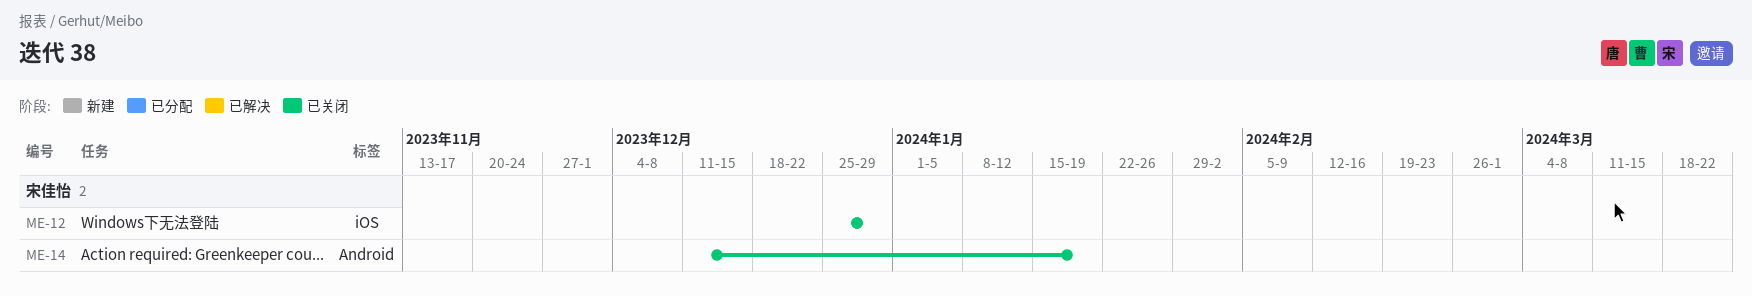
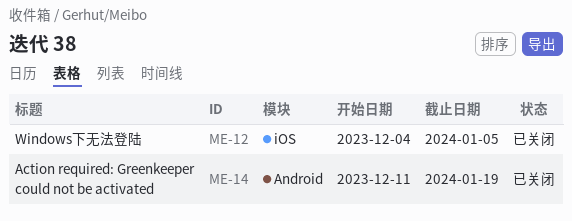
ME-12, start: Dec 25 -> Dec 4
ME-12, due: Dec 29 -> Jan 5

